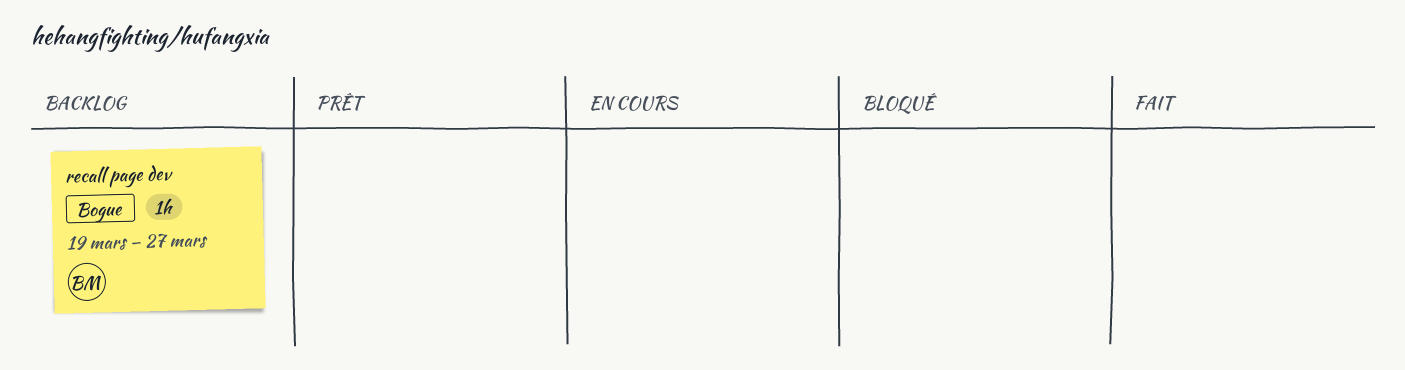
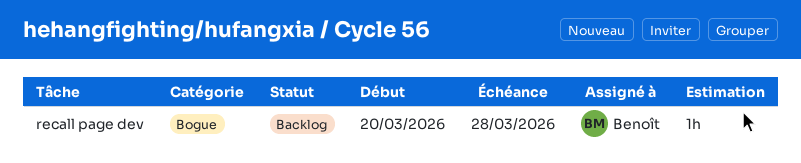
recall page dev, start: Mar 19 -> Mar 20
recall page dev, due: Mar 27 -> Mar 28

